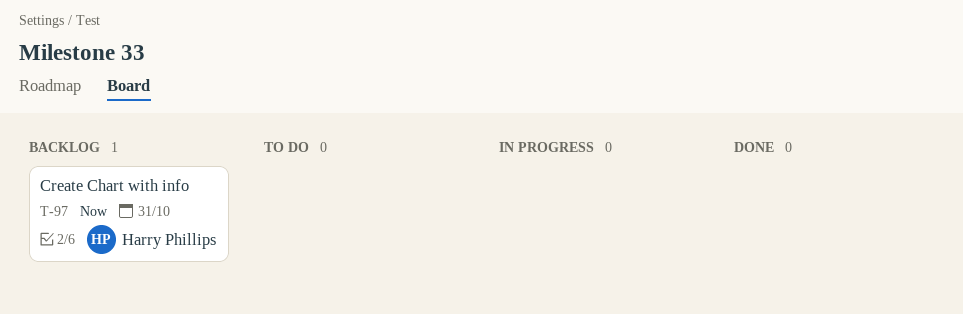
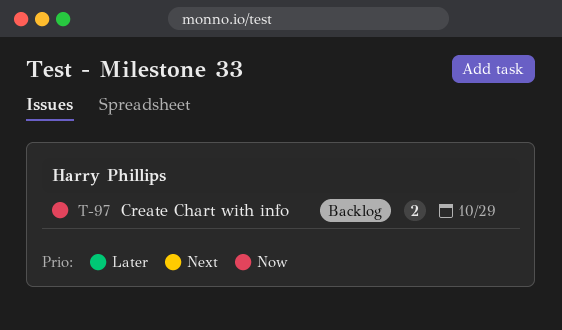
T-97, due: Oct 31 -> Oct 29

